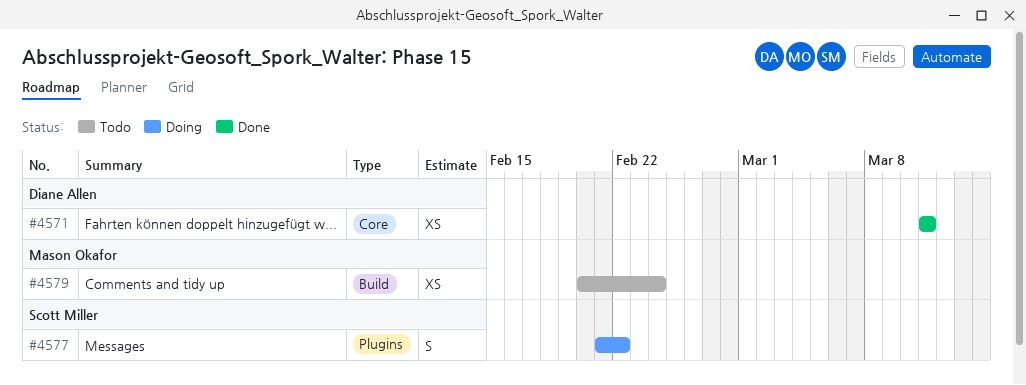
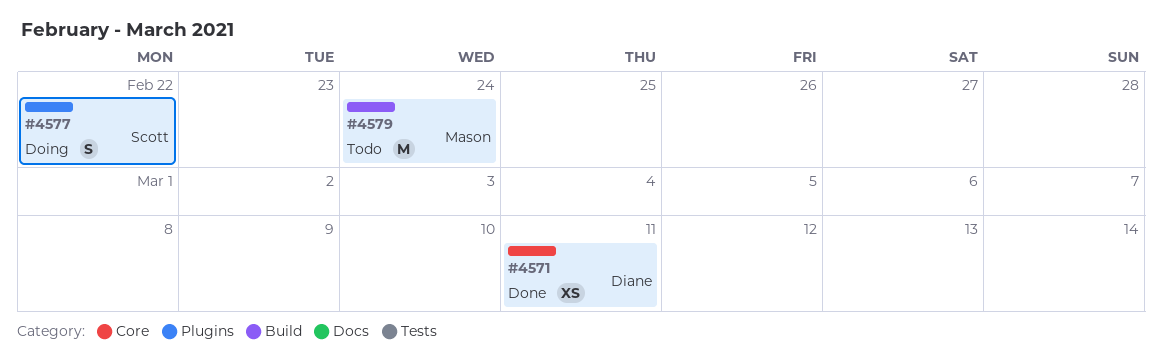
#4579, estimate: XS -> M

